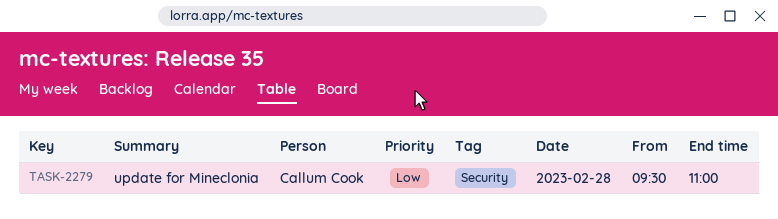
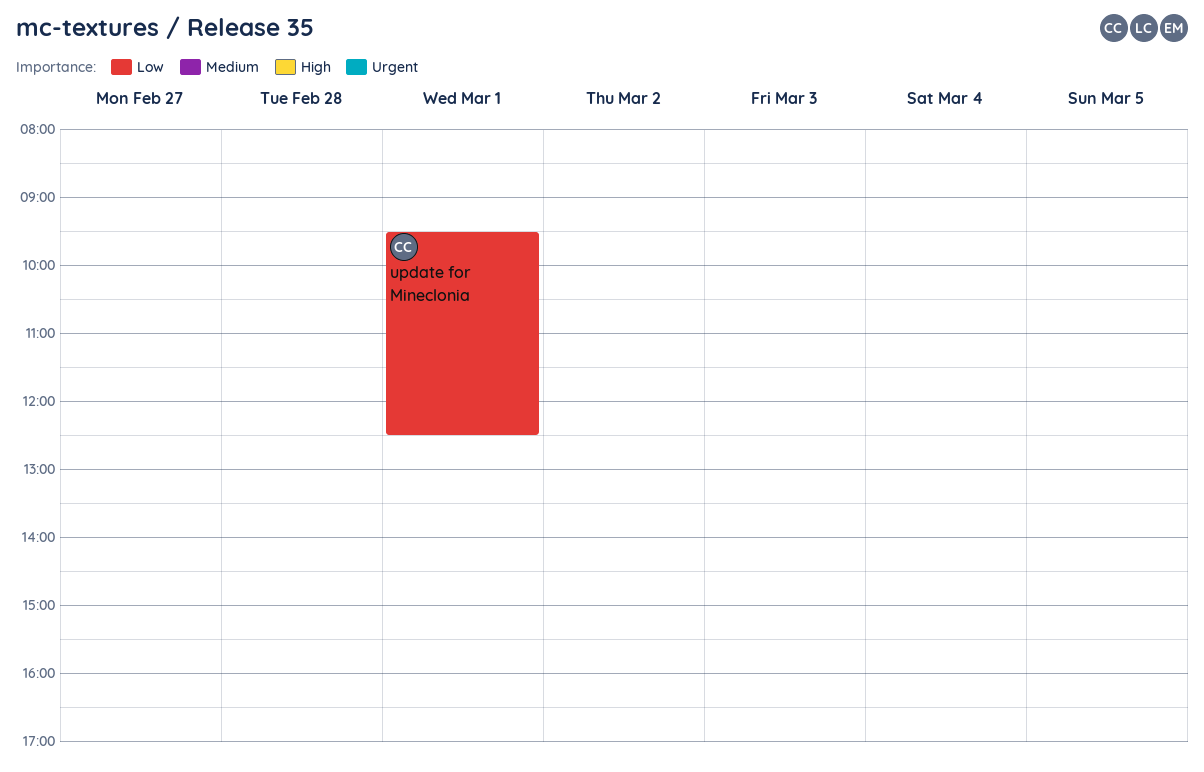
update for Mineclonia, day: Feb 28 -> Mar 1
update for Mineclonia, ends: 11:00 -> 12:30

